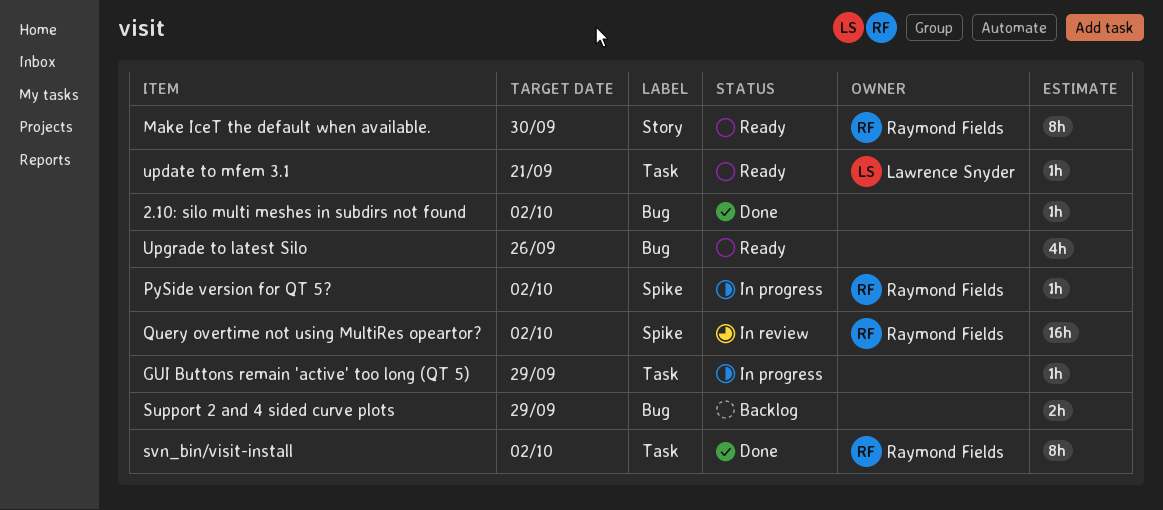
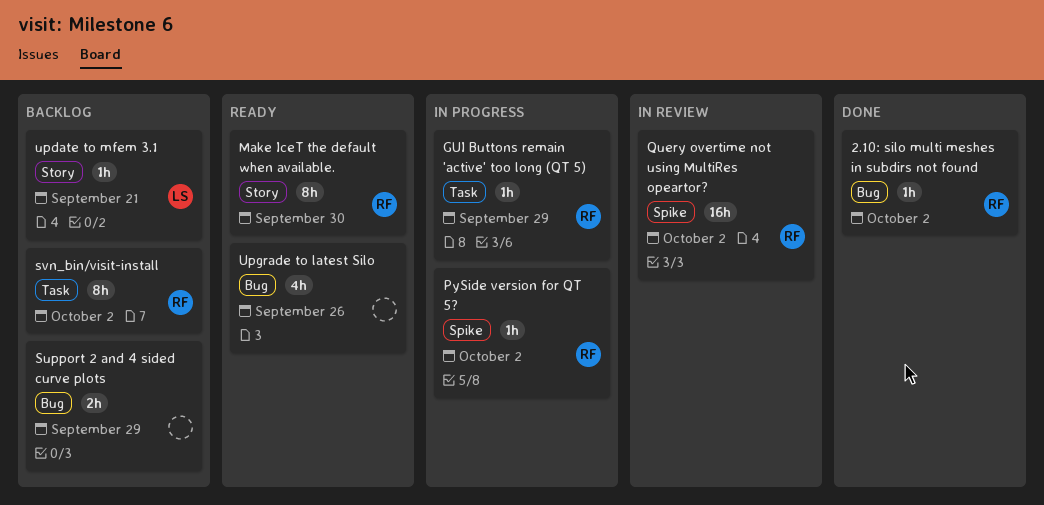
2.10: silo multi meshes in subdirs not found, owner: none -> Raymond Fields
GUI Buttons remain 'active' too long (QT 5), owner: none -> Raymond Fields
svn_bin/visit-install, status: Done -> Backlog
update to mfem 3.1, status: Ready -> Backlog
update to mfem 3.1, label: Task -> Story

